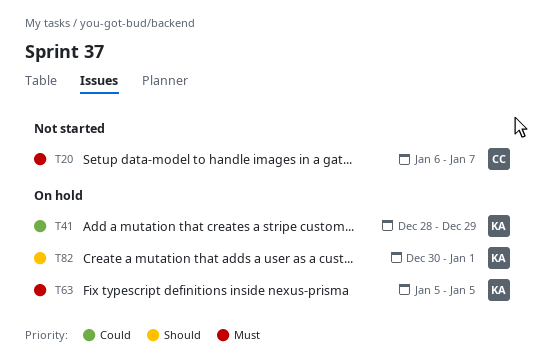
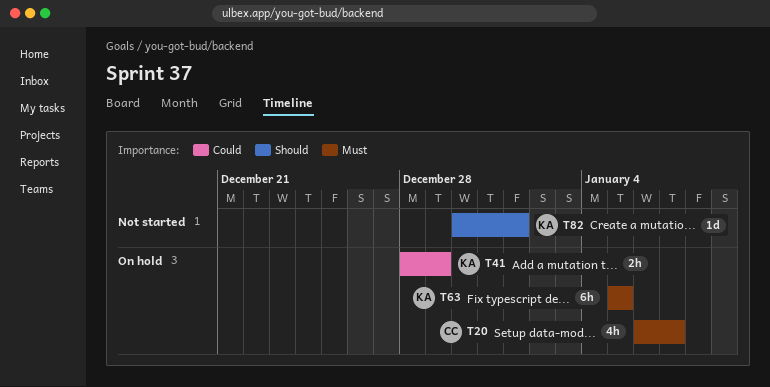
T20, status: Not started -> On hold
T82, status: On hold -> Not started

